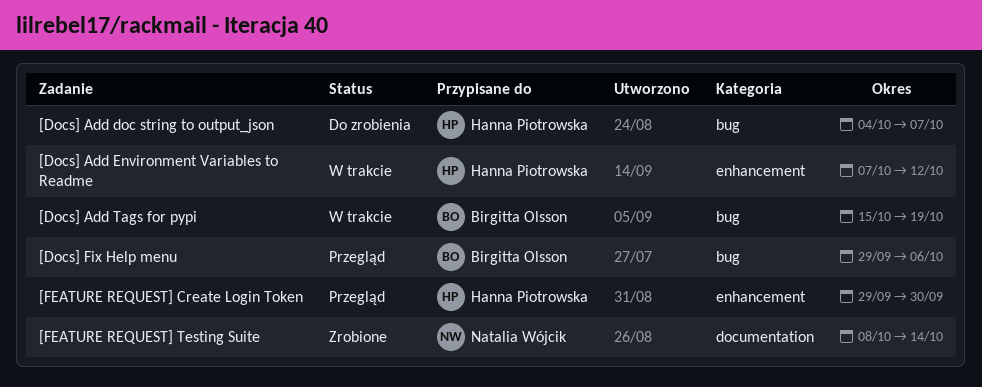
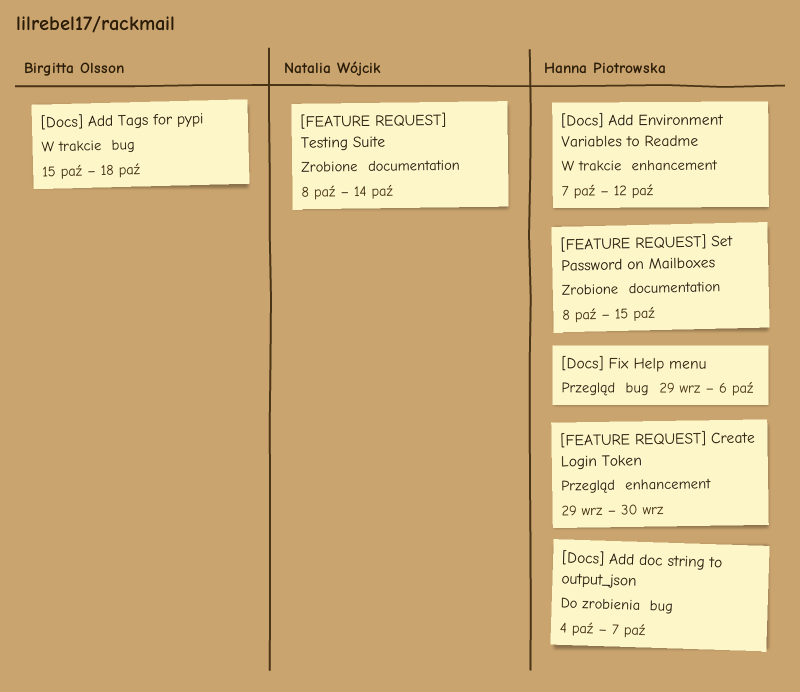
[Docs] Add Tags for pypi, due: Oct 19 -> Oct 18
[Docs] Fix Help menu, owner: Birgitta Olsson -> Hanna Piotrowska
[FEATURE REQUEST] Set Password on Mailboxes: none -> present

